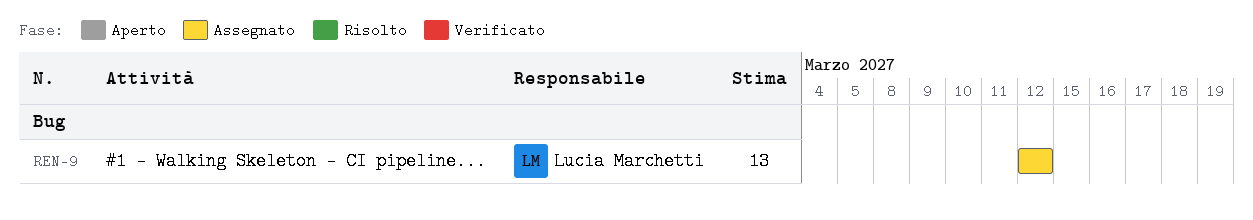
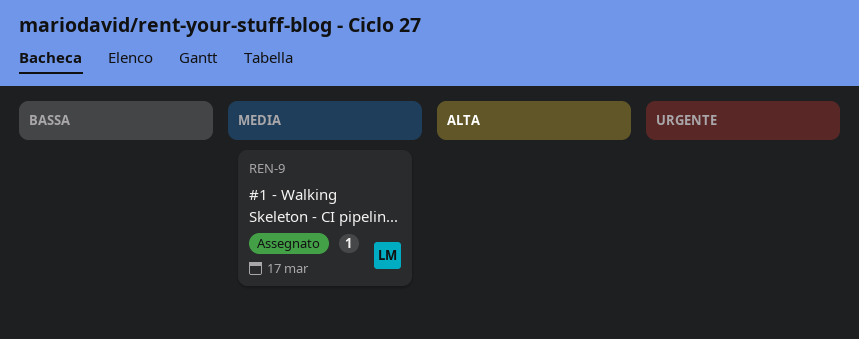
REN-9, estimate: 13 -> 1
REN-9, due: Mar 12 -> Mar 17

